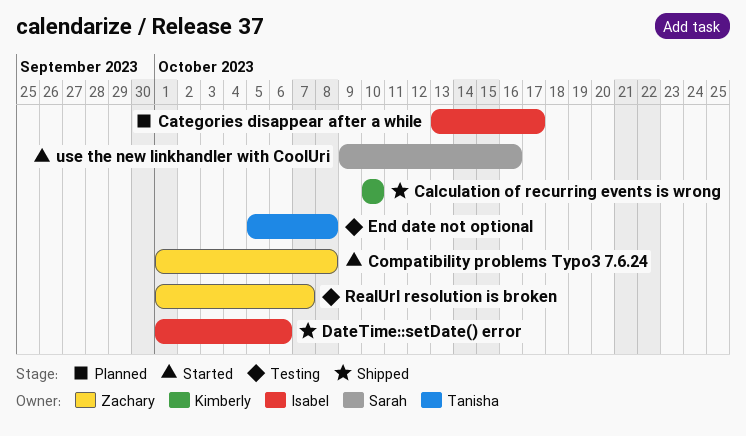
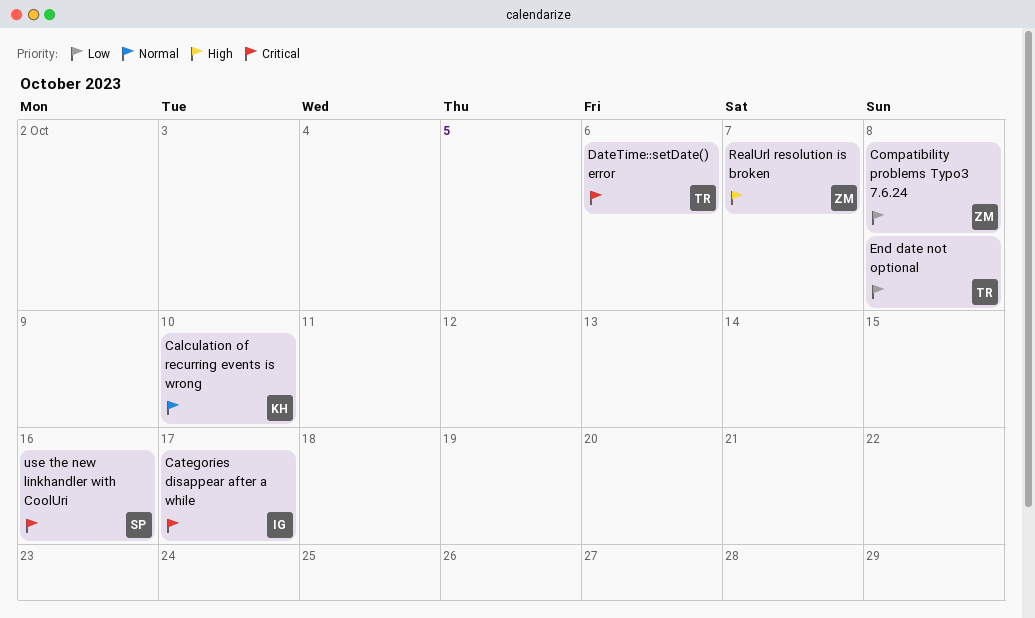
DateTime::setDate() error, owner: Isabel -> Tanisha

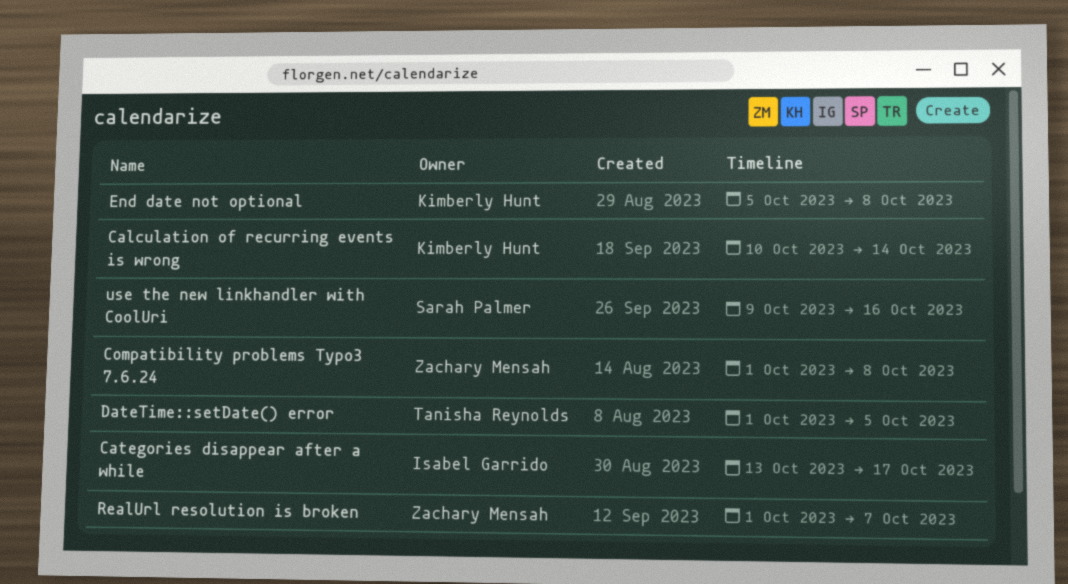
Calculation of recurring events is wrong, due: Oct 10 -> Oct 14
DateTime::setDate() error, due: Oct 6 -> Oct 5
End date not optional, owner: Tanisha Reynolds -> Kimberly Hunt

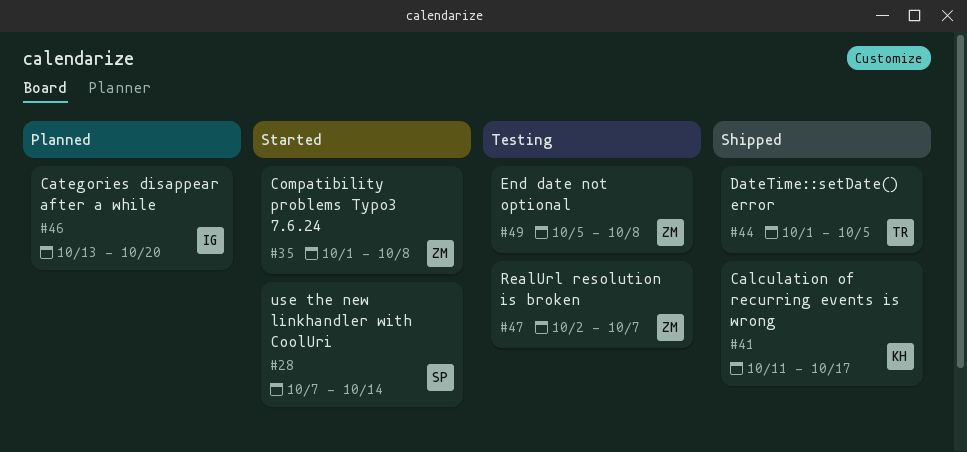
Calculation of recurring events is wrong, start: Oct 10 -> Oct 11
Calculation of recurring events is wrong, due: Oct 14 -> Oct 17
Categories disappear after a while, due: Oct 17 -> Oct 20
End date not optional, owner: Kimberly Hunt -> Zachary Mensah
RealUrl resolution is broken, start: Oct 1 -> Oct 2
use the new linkhandler with CoolUri, start: Oct 9 -> Oct 7
use the new linkhandler with CoolUri, due: Oct 16 -> Oct 14

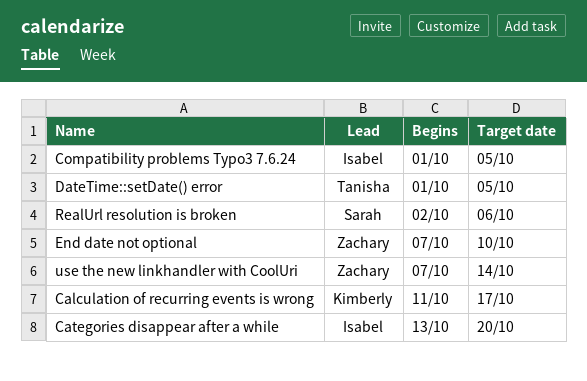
Compatibility problems Typo3 7.6.24, owner: Zachary -> Isabel
Compatibility problems Typo3 7.6.24, due: Oct 8 -> Oct 5
End date not optional, start: Oct 5 -> Oct 7
End date not optional, due: Oct 8 -> Oct 10
RealUrl resolution is broken, owner: Zachary -> Sarah
RealUrl resolution is broken, due: Oct 7 -> Oct 6
use the new linkhandler with CoolUri, owner: Sarah -> Zachary

